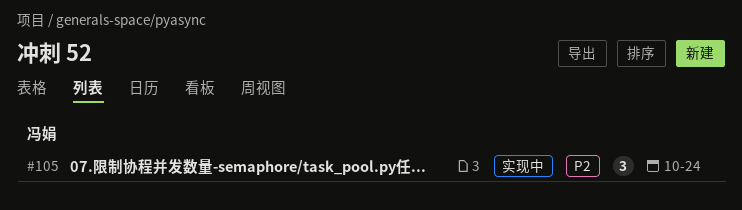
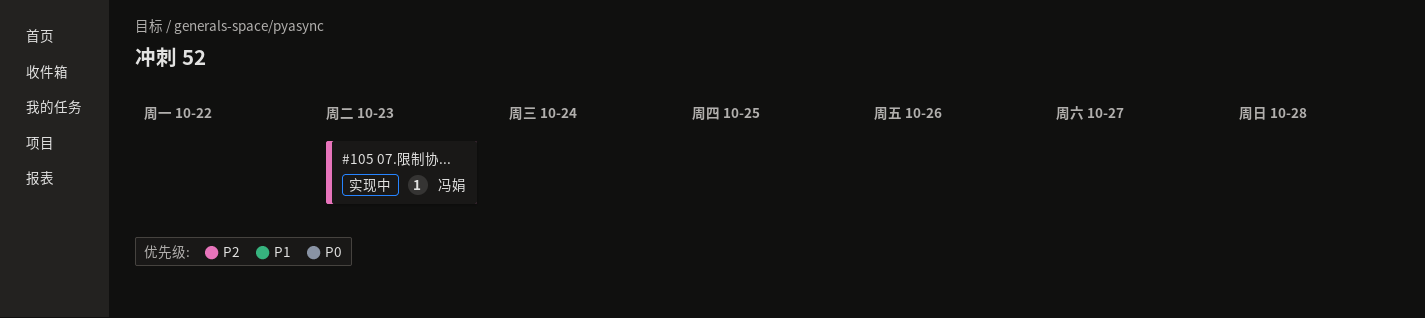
#105, estimate: 3 -> 1
#105, due: Oct 24 -> Oct 23

